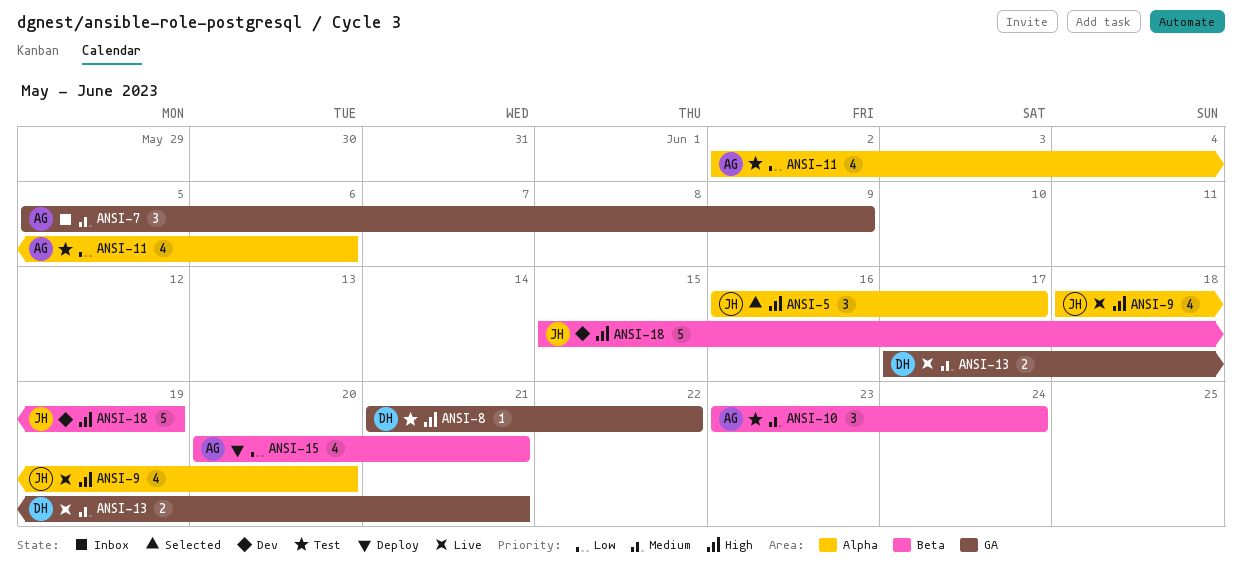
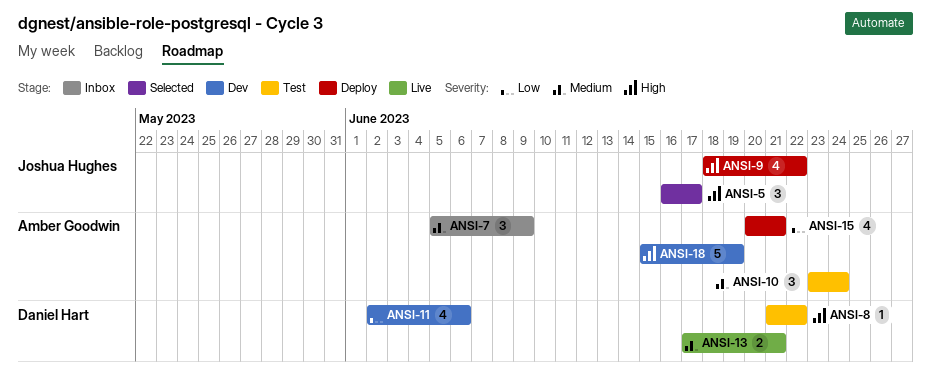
ANSI-9, status: Live -> Deploy
ANSI-9, due: Jun 20 -> Jun 22
ANSI-11, status: Test -> Dev
ANSI-11, owner: Amber Goodwin -> Daniel Hart
ANSI-18, owner: Joshua Hughes -> Amber Goodwin

